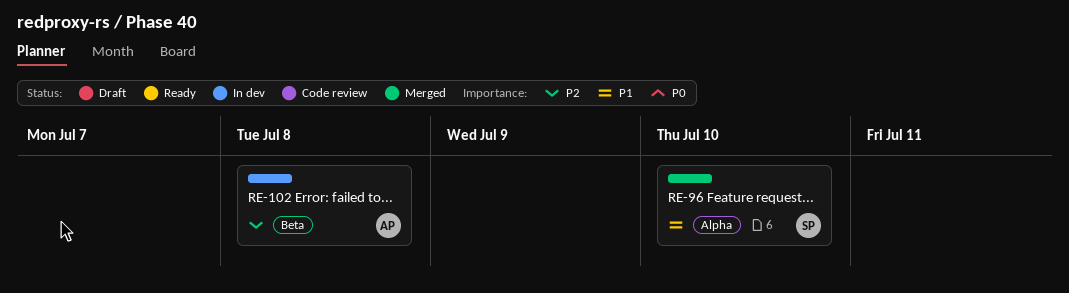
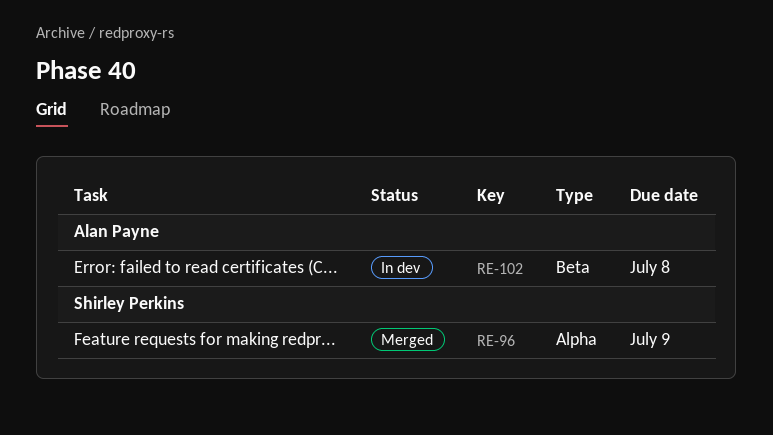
RE-96, due: Jul 10 -> Jul 9

